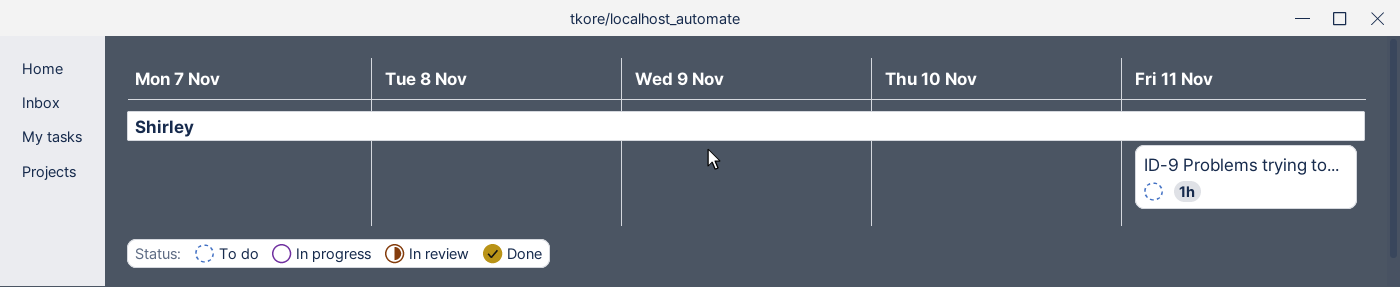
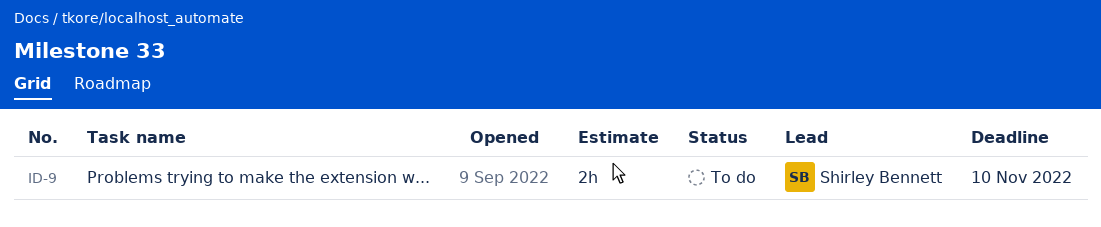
ID-9, estimate: 1h -> 2h
ID-9, due: Nov 11 -> Nov 10

